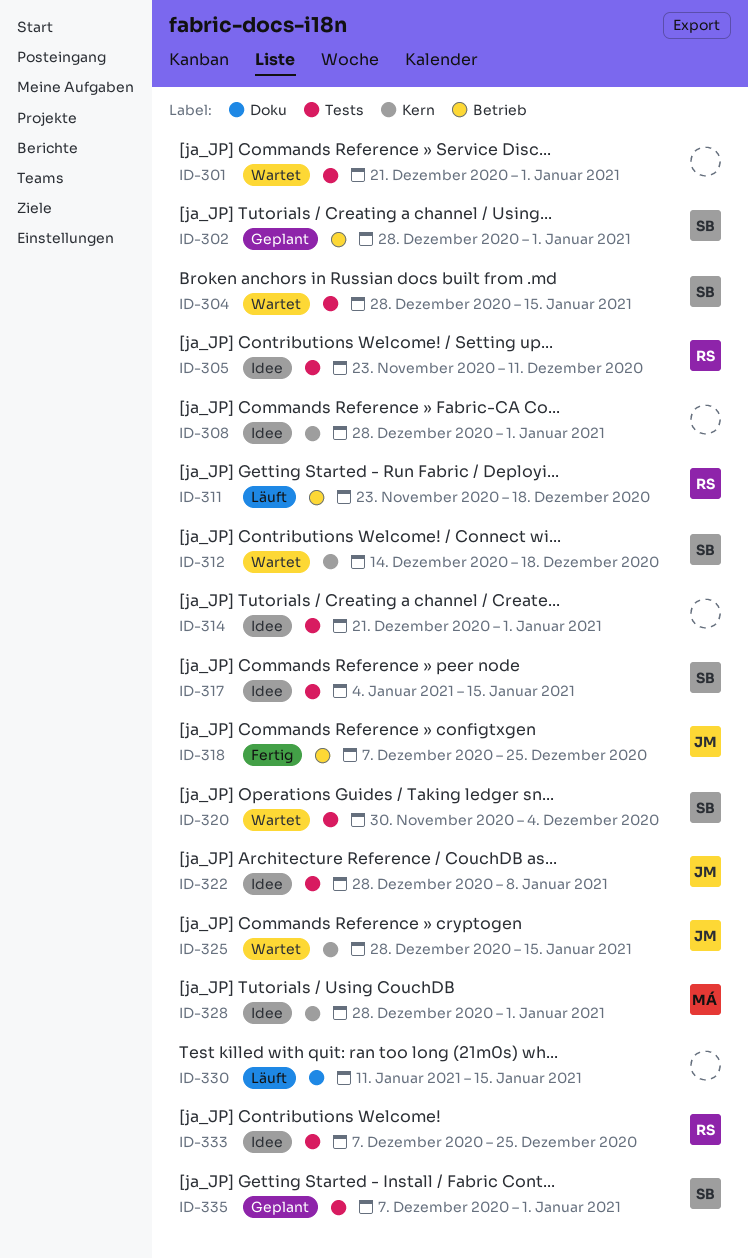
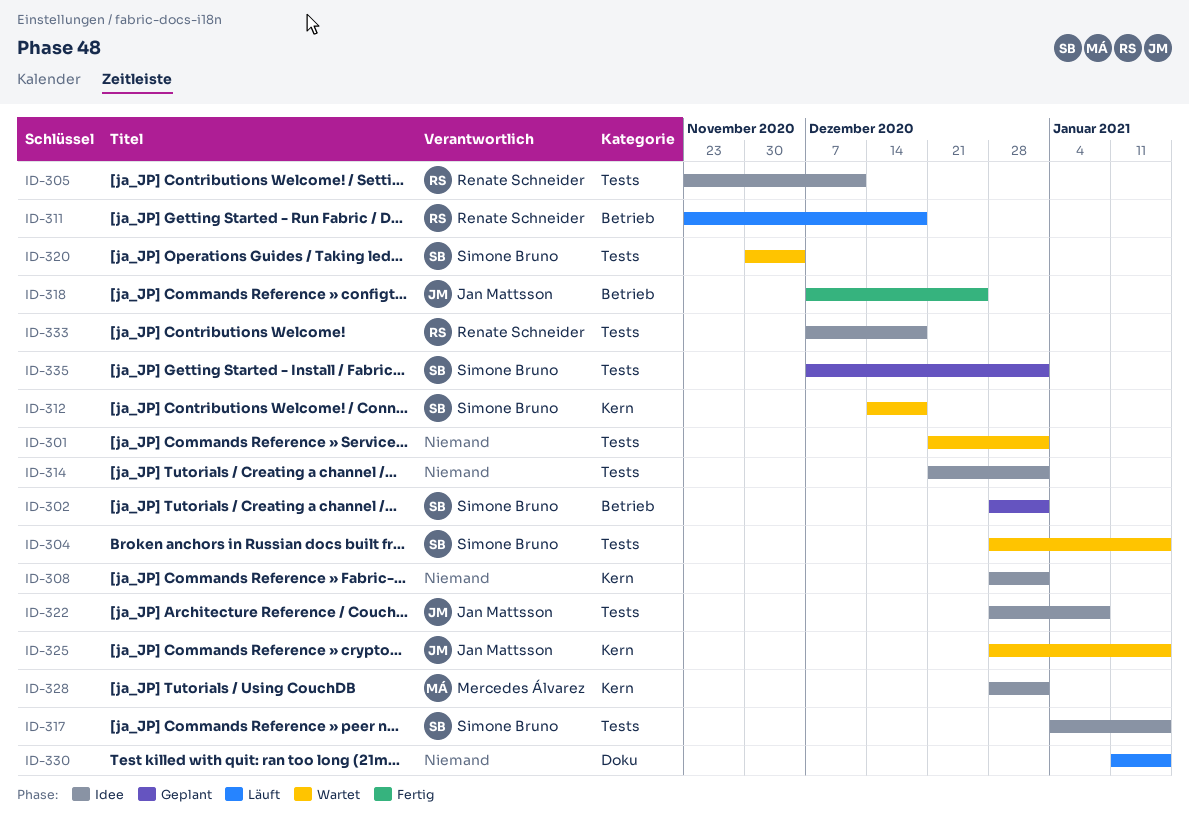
ID-333, due: Dec 25 -> Dec 18

